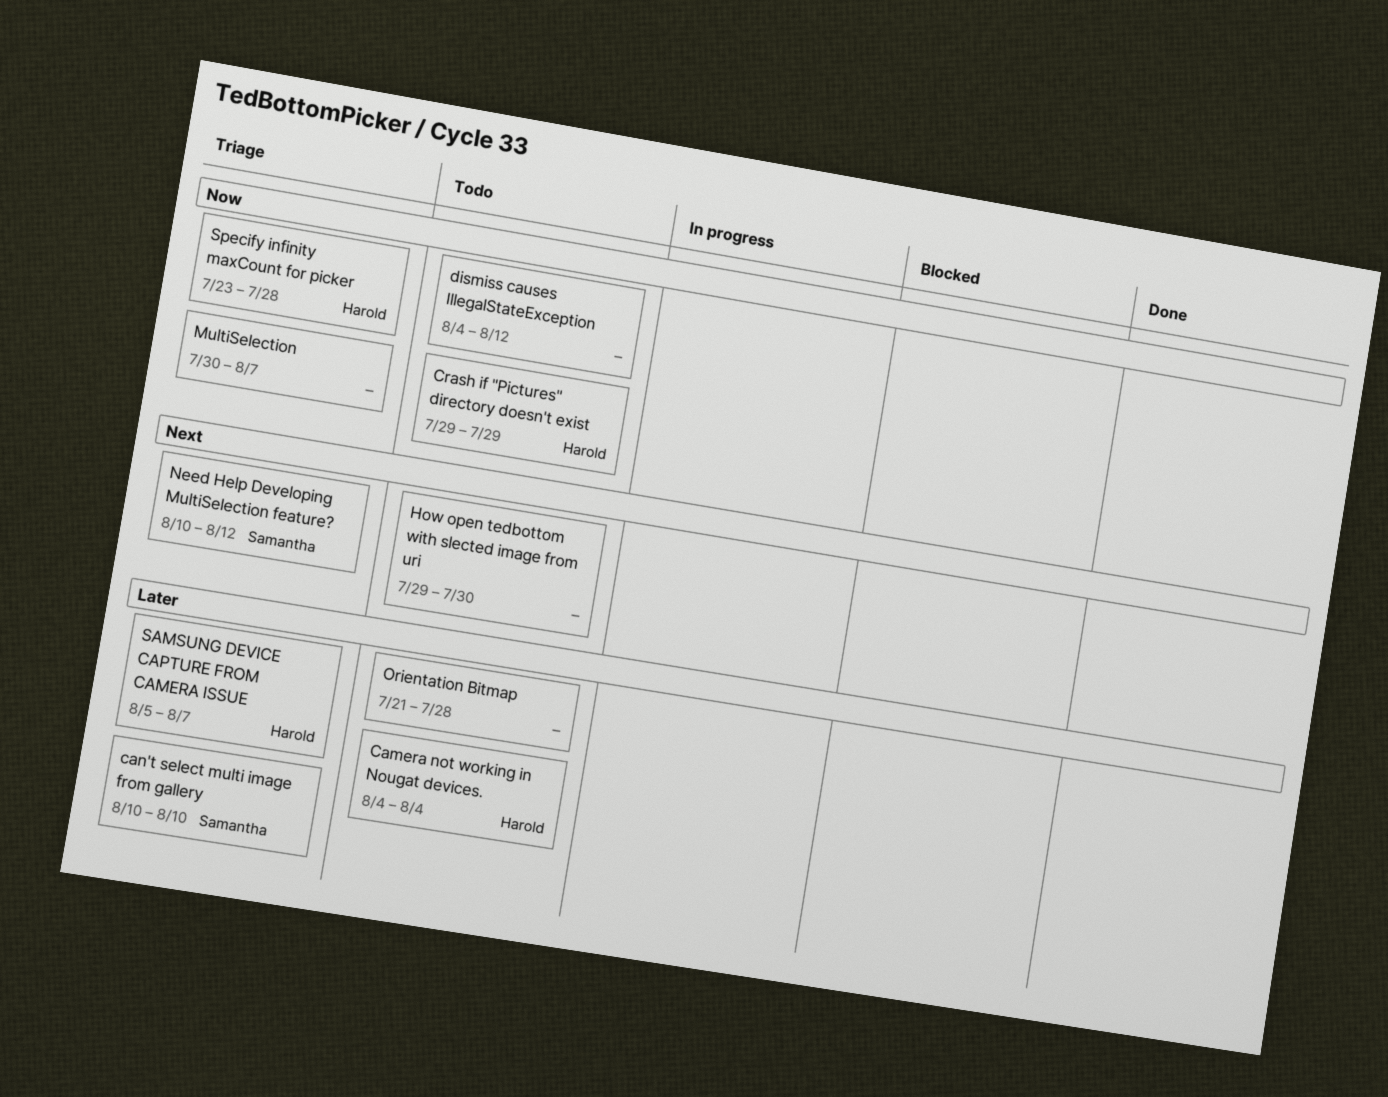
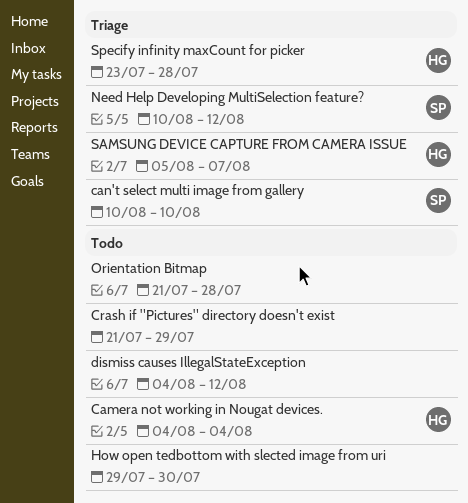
Crash if "Pictures" directory doesn't exist, owner: Harold -> none
Crash if "Pictures" directory doesn't exist, start: Jul 29 -> Jul 21
MultiSelection: present -> none

